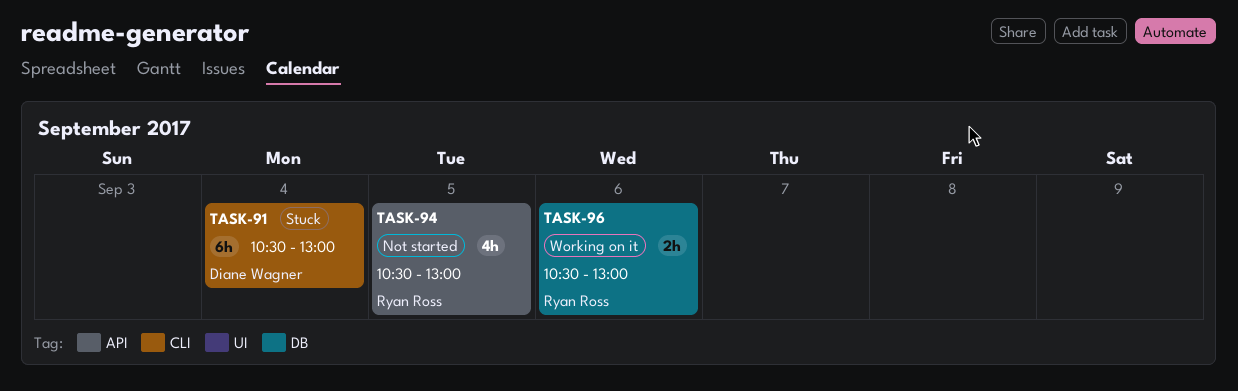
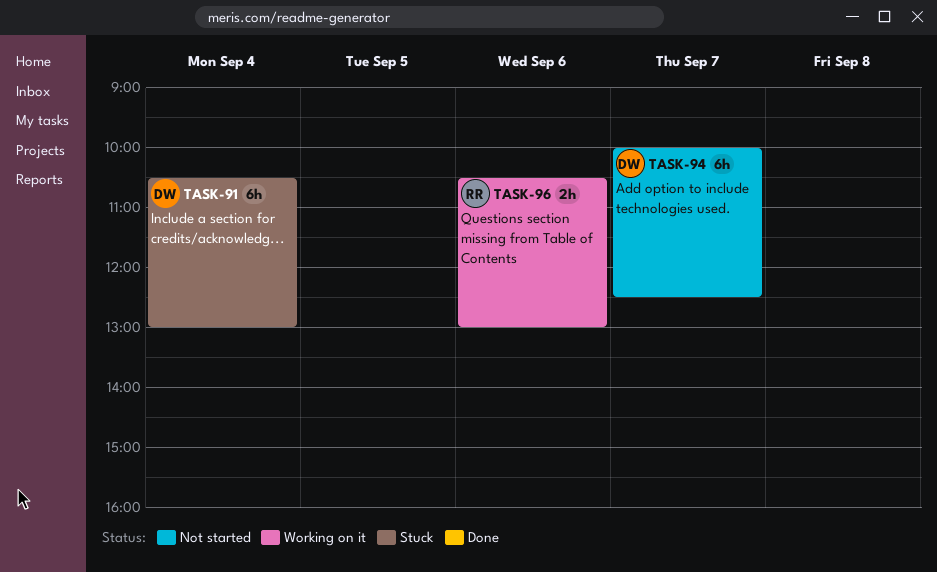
TASK-94, owner: Ryan Ross -> Diane Wagner
TASK-94, estimate: 4h -> 6h
TASK-94, day: Sep 5 -> Sep 7
TASK-94, begins: 10:30 -> 10:00
TASK-94, ends: 13:00 -> 12:30

